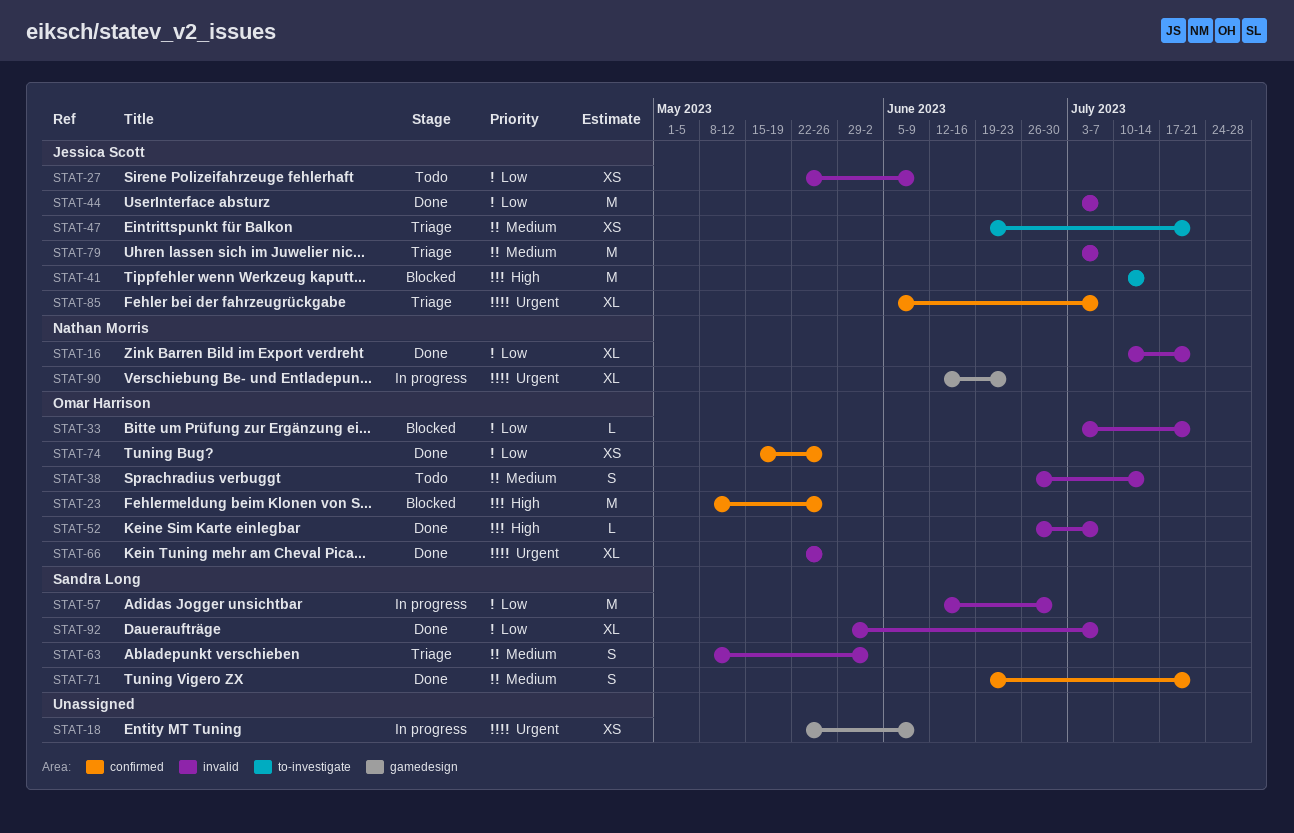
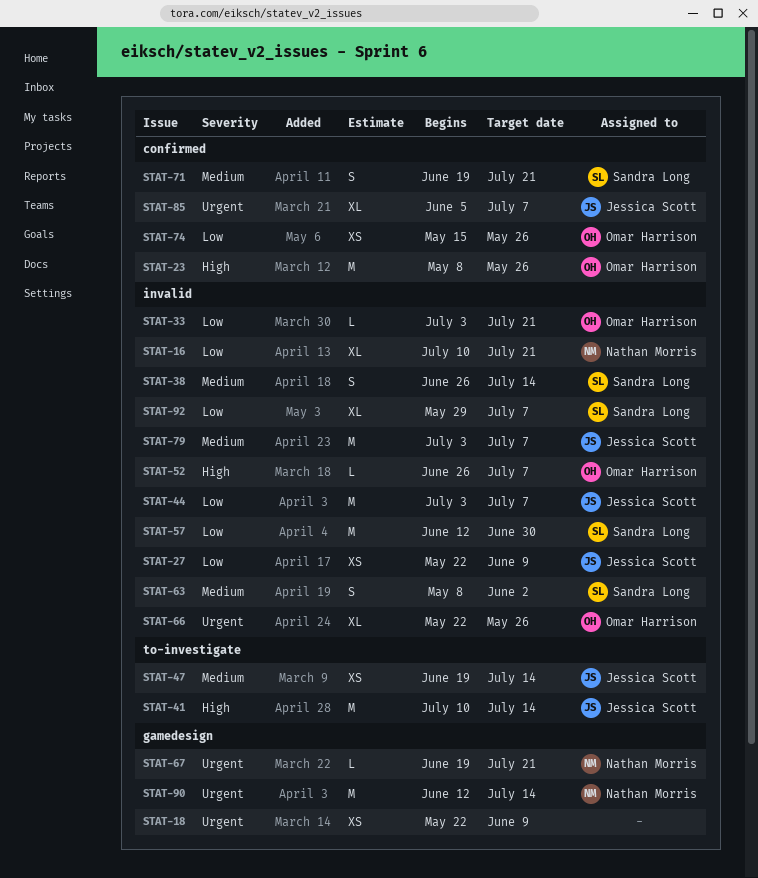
STAT-38, owner: Omar Harrison -> Sandra Long
STAT-47, due: Jul 21 -> Jul 14
STAT-67: none -> present
STAT-90, estimate: XL -> M
STAT-90, due: Jun 23 -> Jul 14

